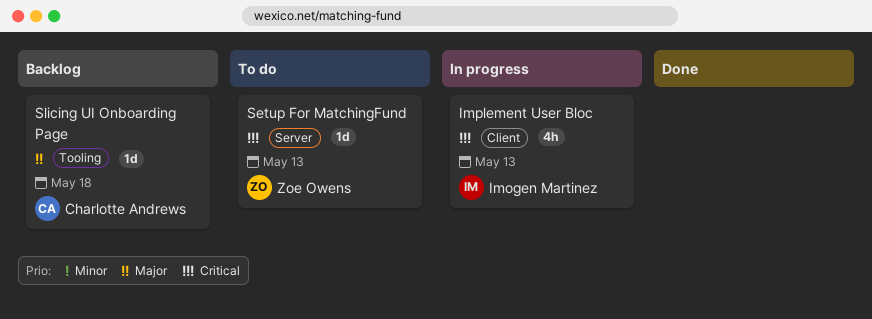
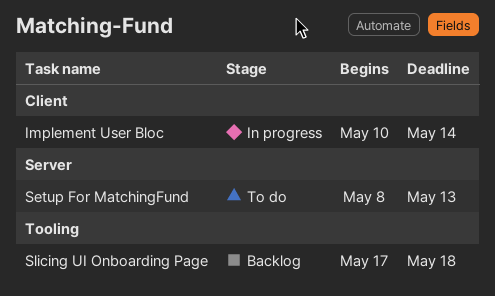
Implement User Bloc, due: May 13 -> May 14

